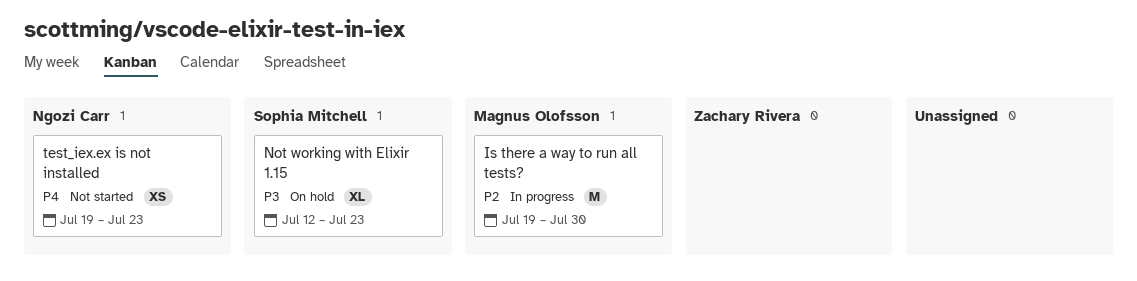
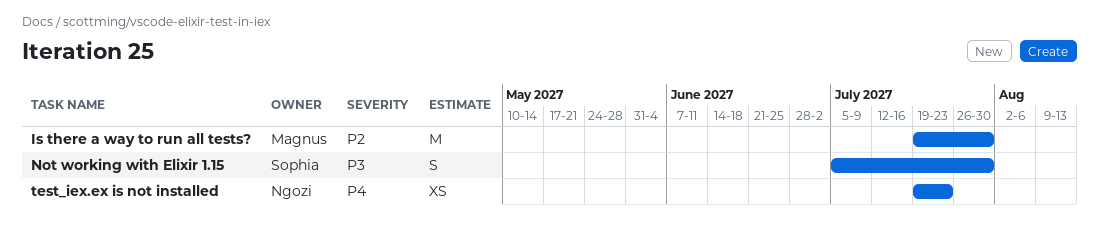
Not working with Elixir 1.15, estimate: XL -> S
Not working with Elixir 1.15, start: Jul 12 -> Jul 5
Not working with Elixir 1.15, due: Jul 23 -> Jul 30

